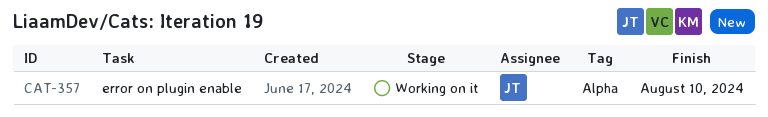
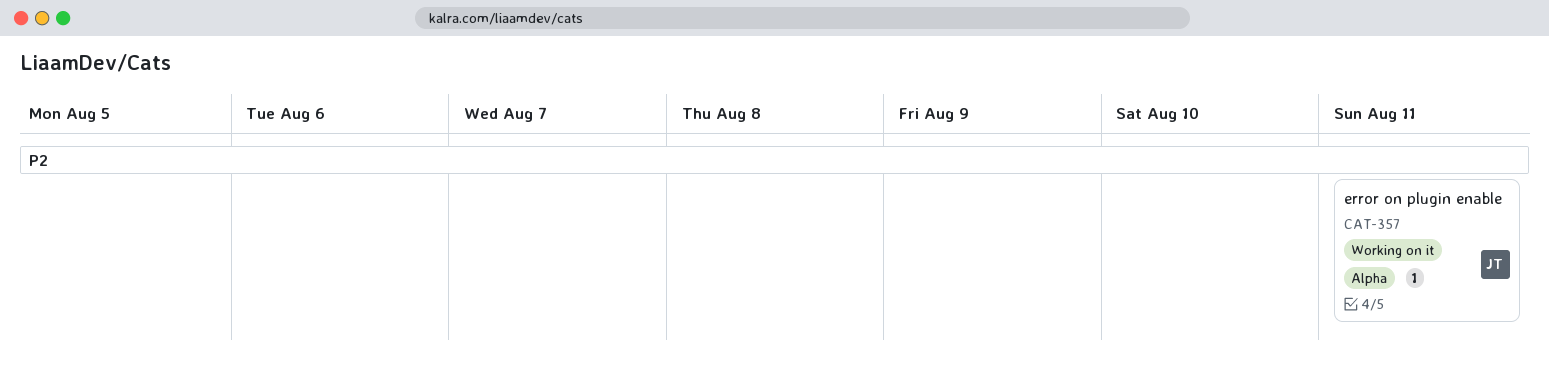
CAT-357, due: Aug 10 -> Aug 11

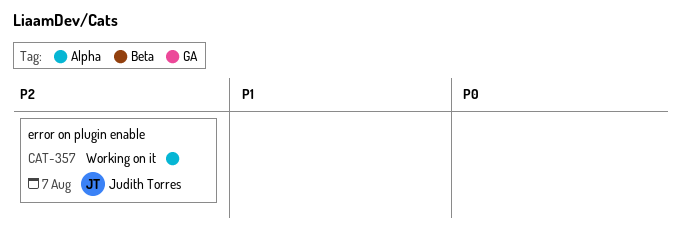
CAT-357, due: Aug 11 -> Aug 7

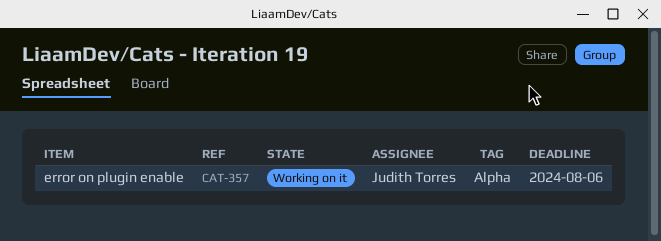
CAT-357, due: Aug 7 -> Aug 6

